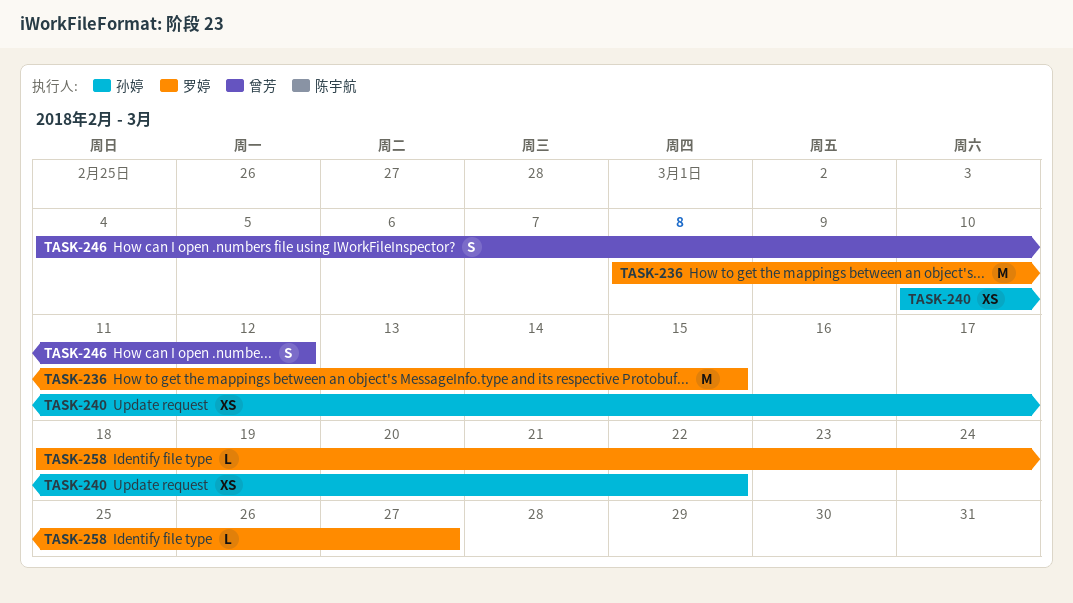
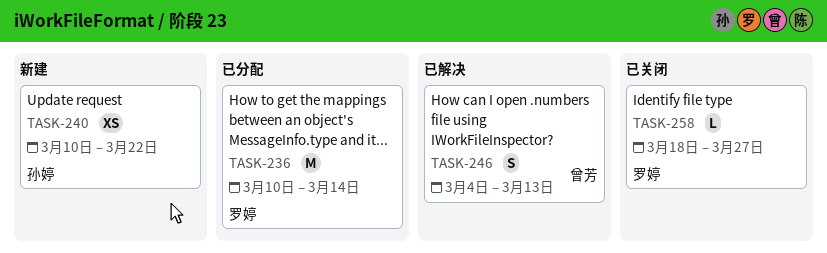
TASK-236, start: Mar 8 -> Mar 10
TASK-236, due: Mar 15 -> Mar 14
TASK-246, due: Mar 12 -> Mar 13

